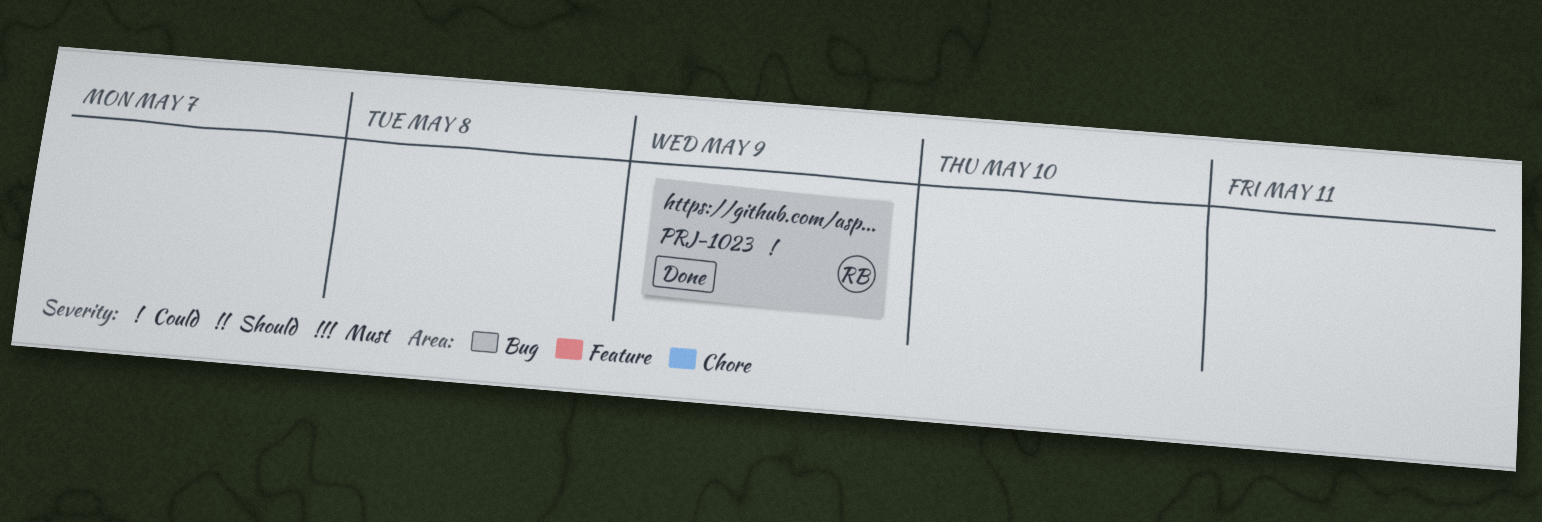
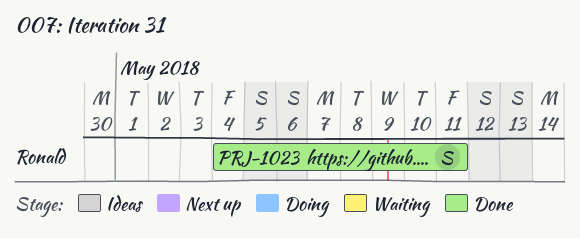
PRJ-1023, due: May 9 -> May 11

